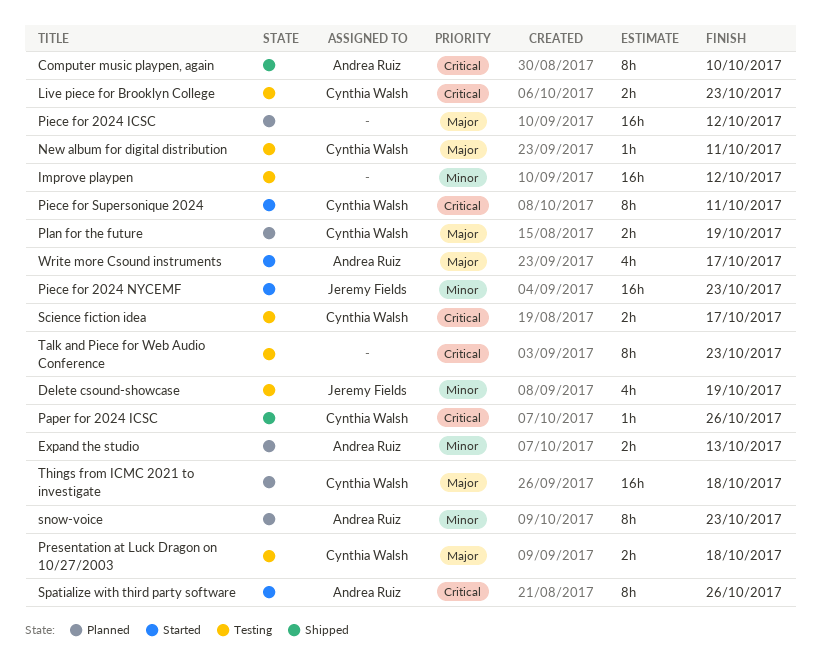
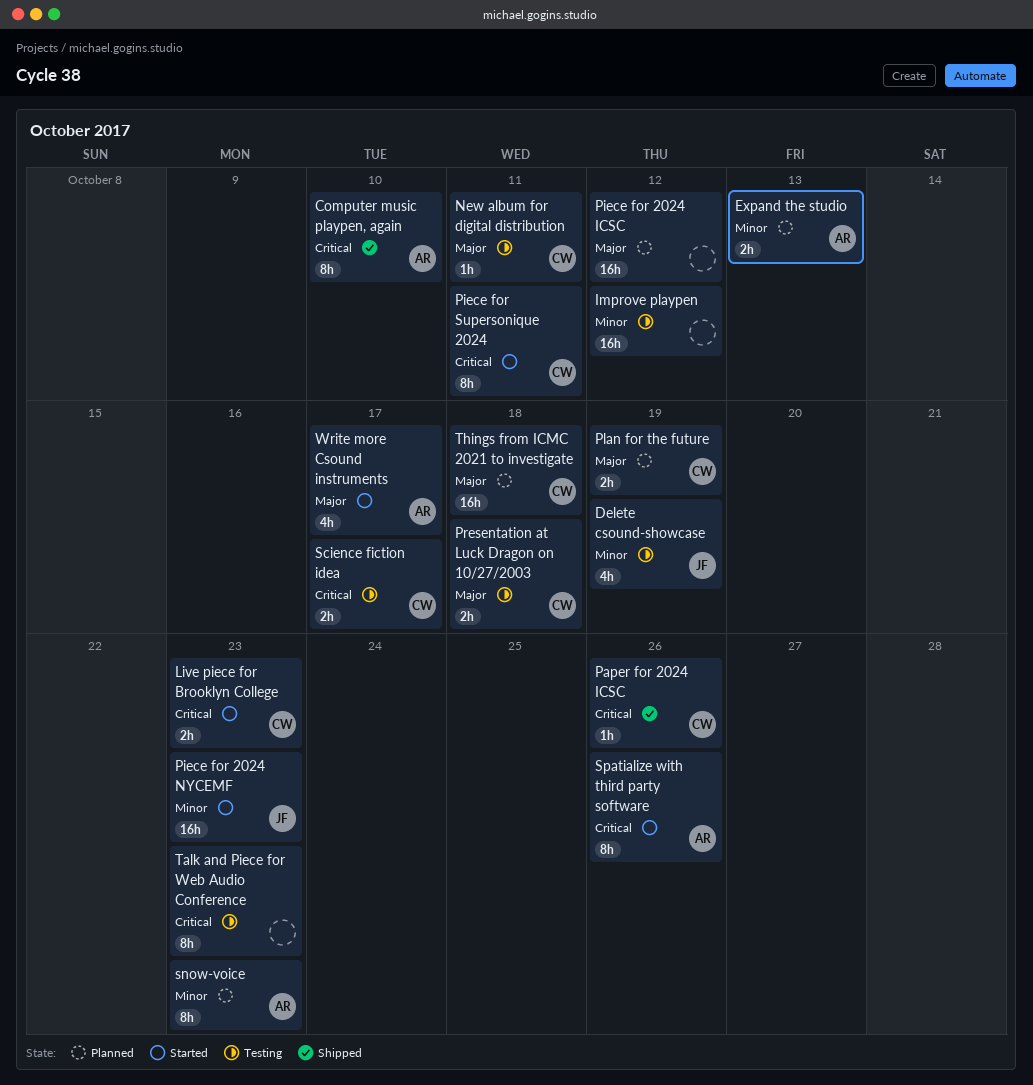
Live piece for Brooklyn College, status: Testing -> Started

